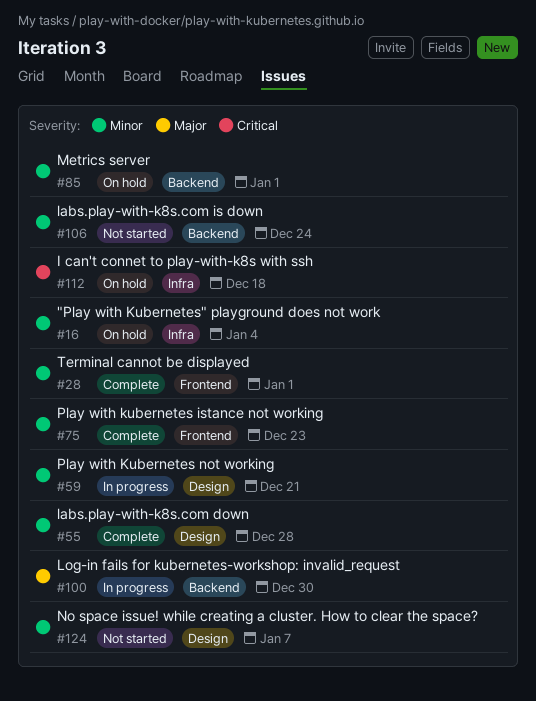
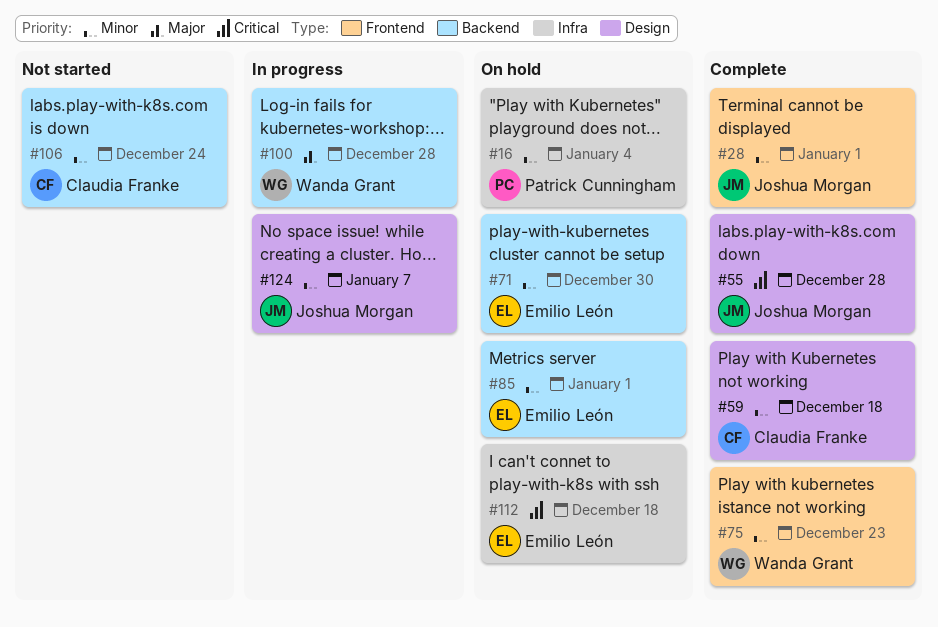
#55, priority: Minor -> Critical
#59, status: In progress -> Complete
#59, due: Dec 21 -> Dec 18
#71: none -> present
#100, due: Dec 30 -> Dec 28
#124, status: Not started -> In progress

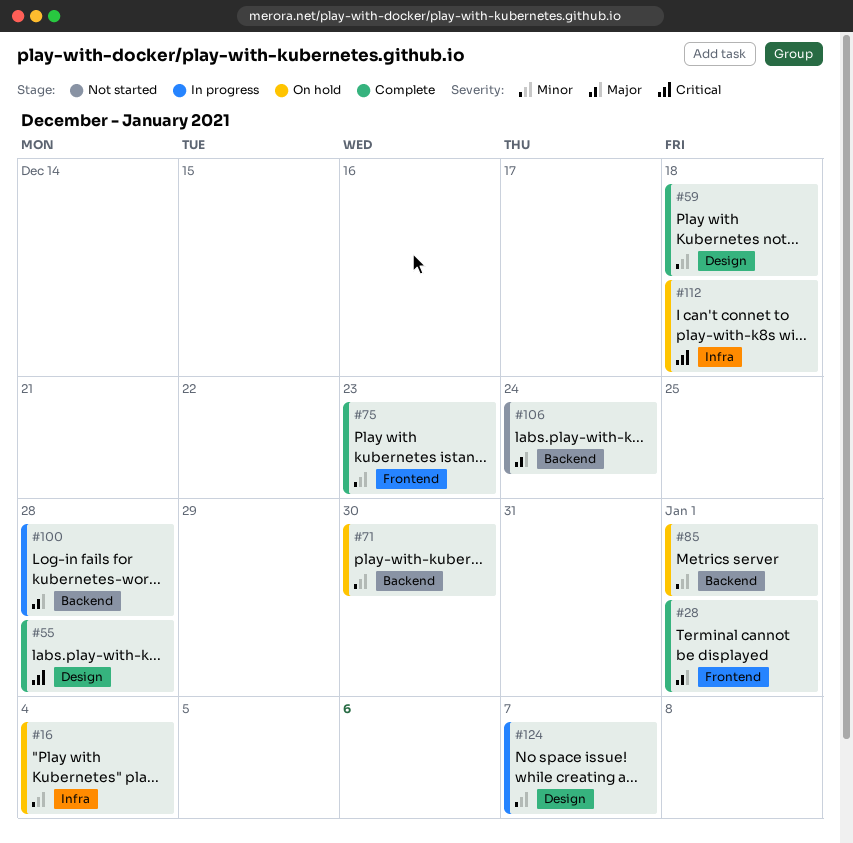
#28, priority: Minor -> Major
#106, priority: Minor -> Major

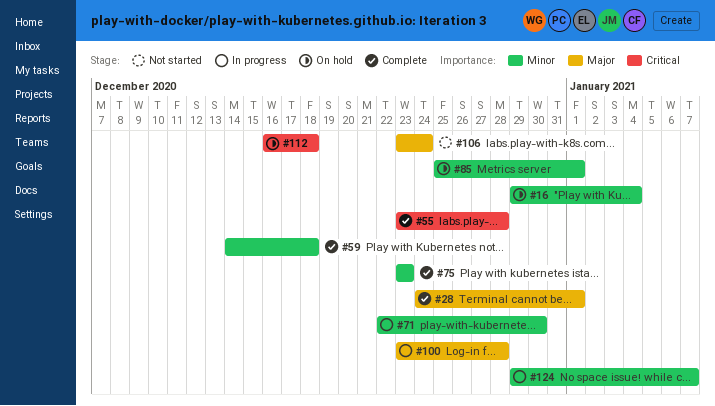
#71, status: On hold -> In progress

